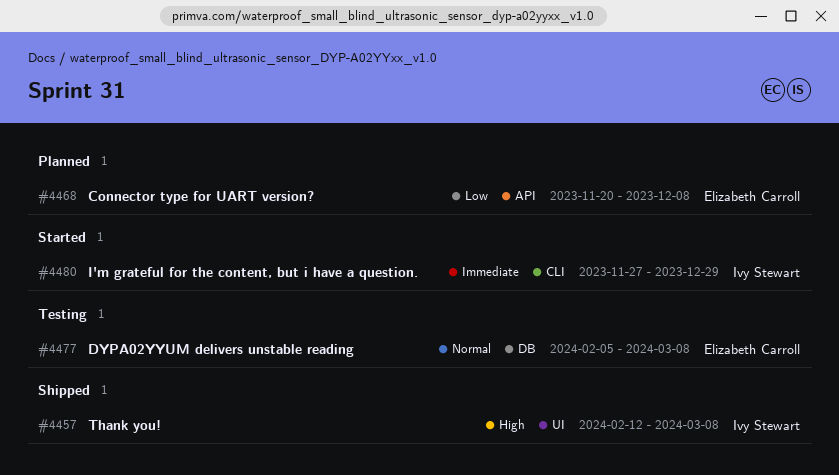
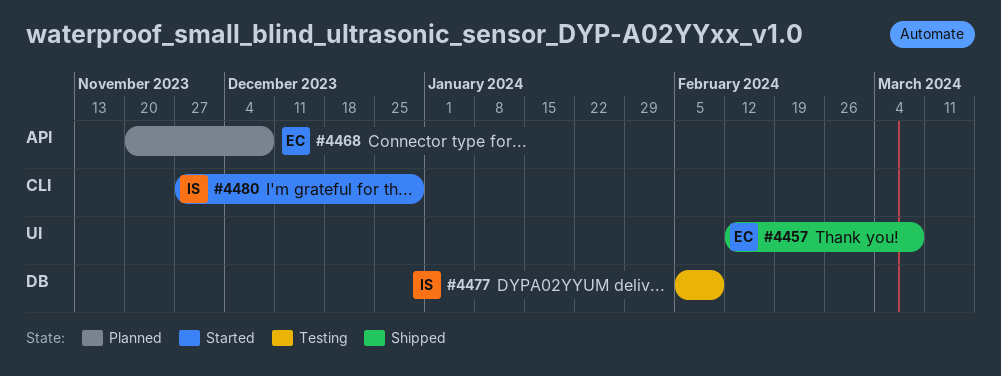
#4457, owner: Ivy Stewart -> Elizabeth Carroll
#4477, owner: Elizabeth Carroll -> Ivy Stewart
#4477, due: Mar 8 -> Feb 9

